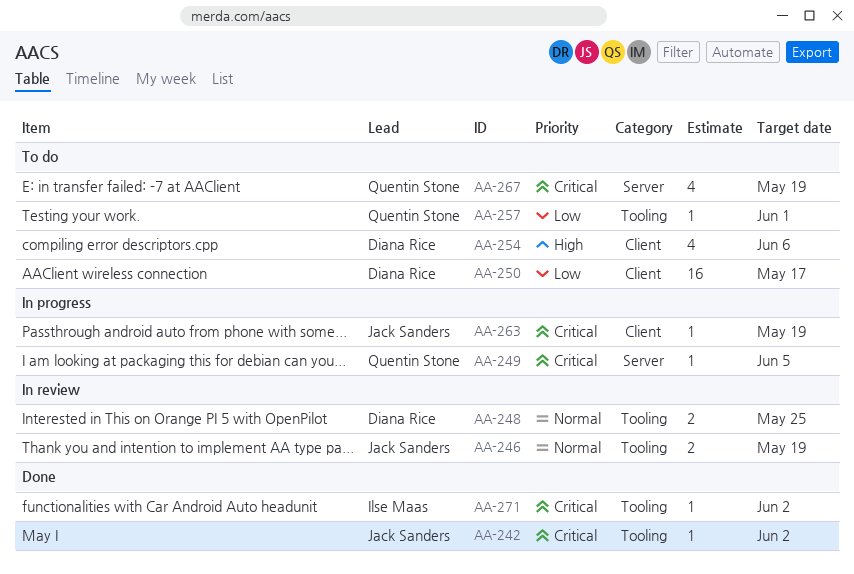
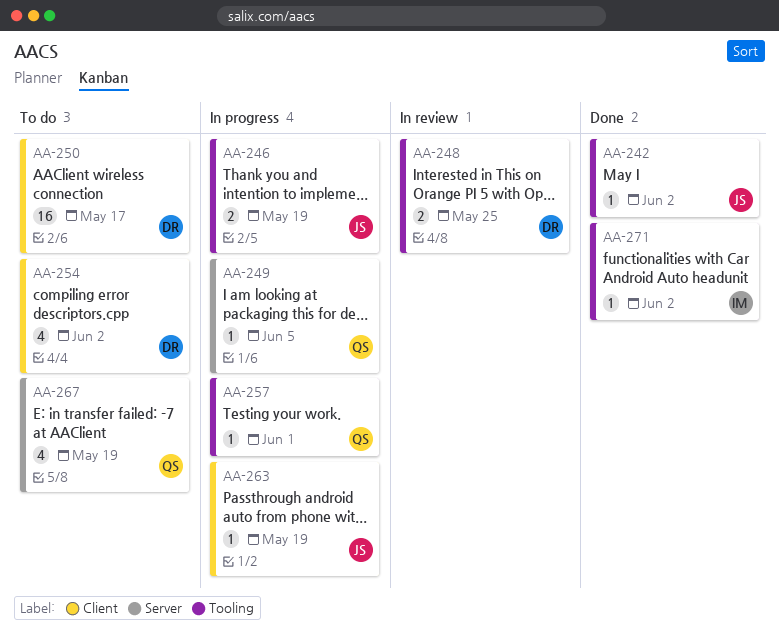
AA-246, status: In review -> In progress
AA-254, due: Jun 6 -> Jun 2
AA-257, status: To do -> In progress

